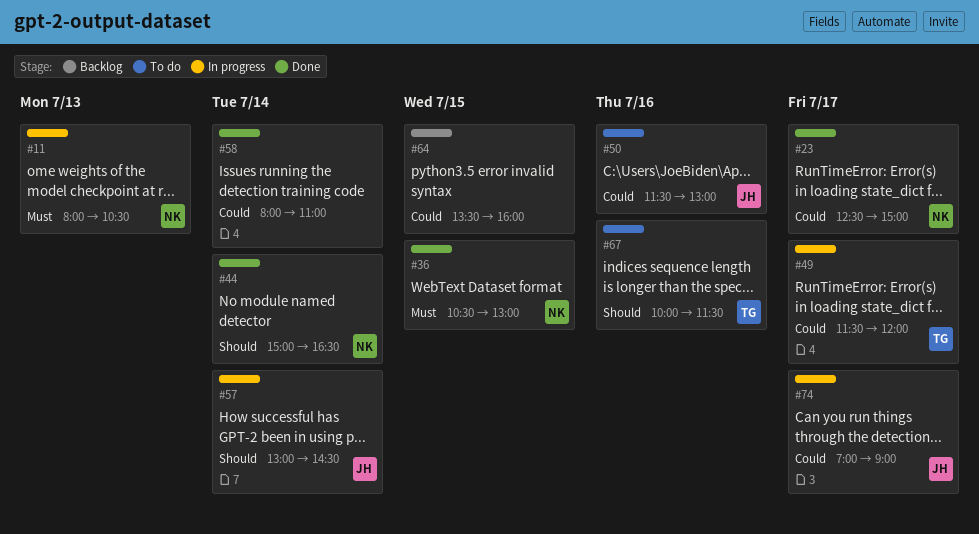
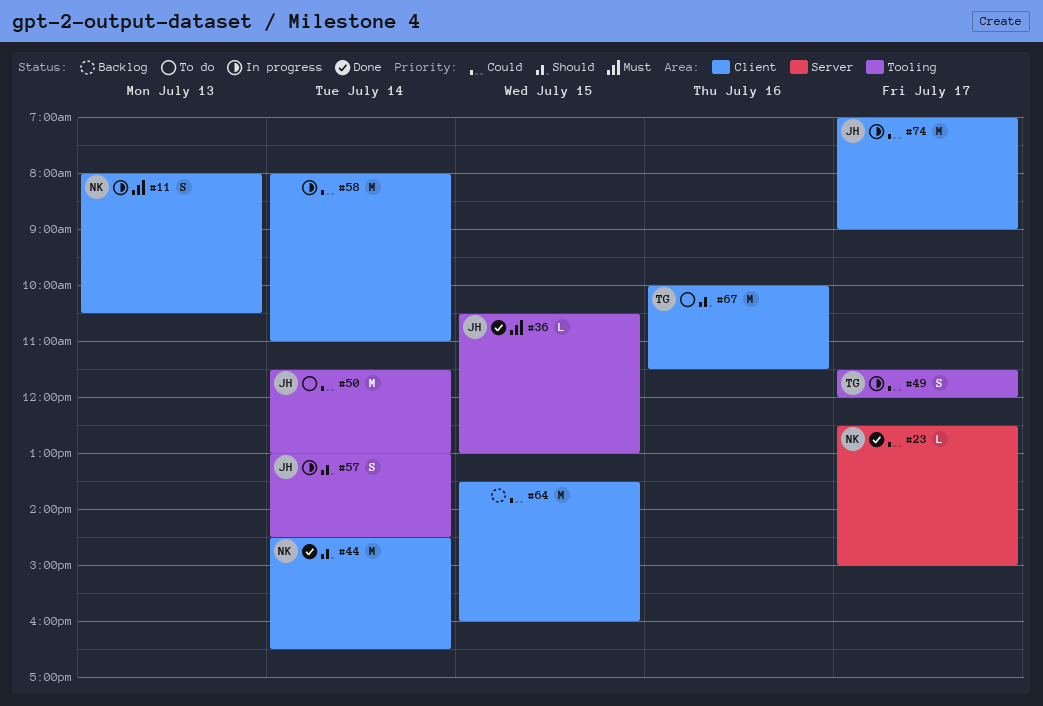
#36, owner: NK -> JH
#44, begins: 15:00 -> 14:30
#50, day: Jul 16 -> Jul 14
#58, status: Done -> In progress

